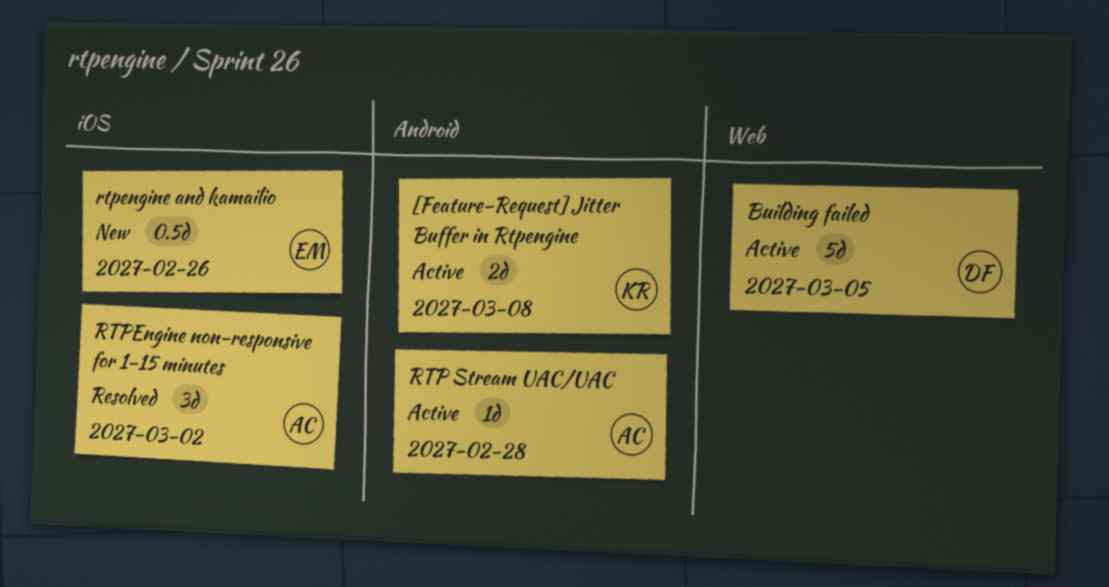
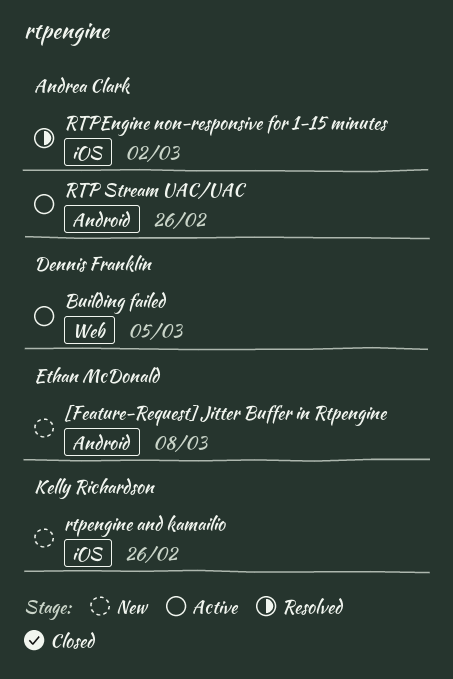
[Feature-Request] Jitter Buffer in Rtpengine, status: Active -> New
[Feature-Request] Jitter Buffer in Rtpengine, owner: Kelly Richardson -> Ethan McDonald
RTP Stream UAC/UAC, due: Feb 28 -> Feb 26
rtpengine and kamailio, owner: Ethan McDonald -> Kelly Richardson

